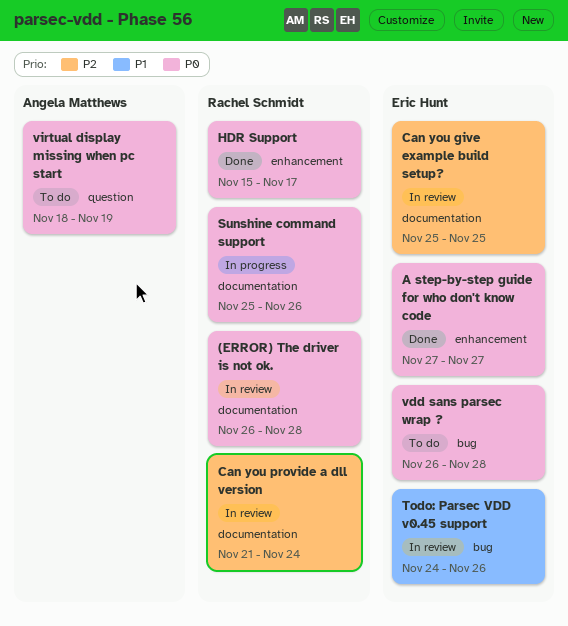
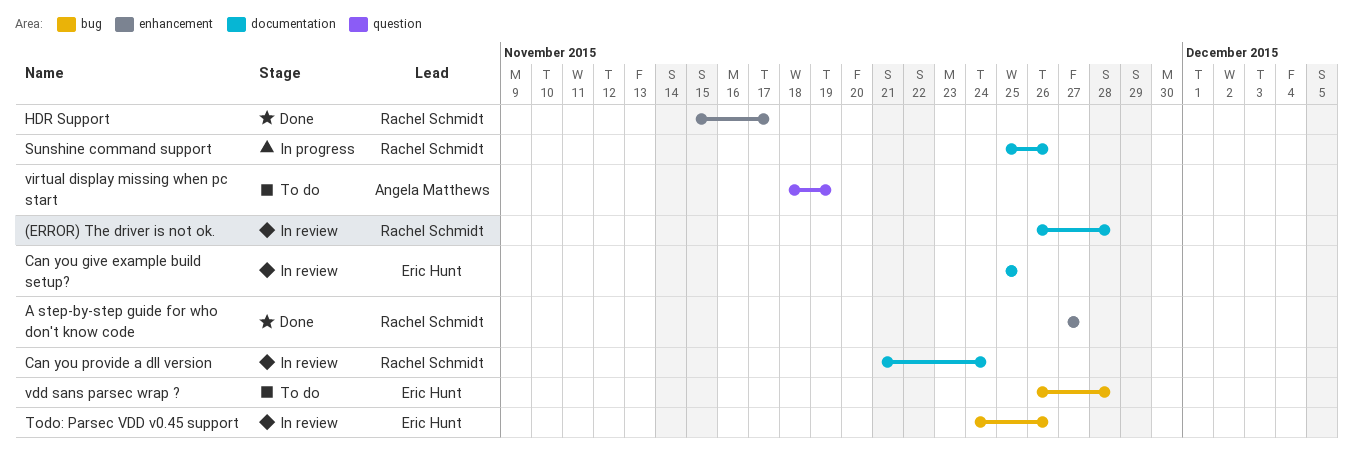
A step-by-step guide for who don't know code, owner: Eric Hunt -> Rachel Schmidt

